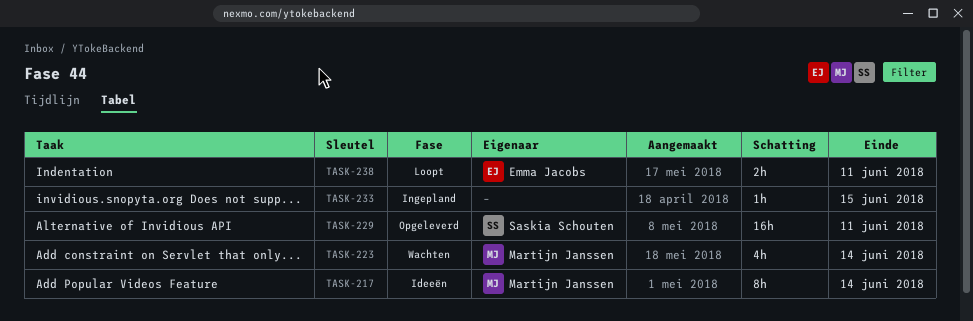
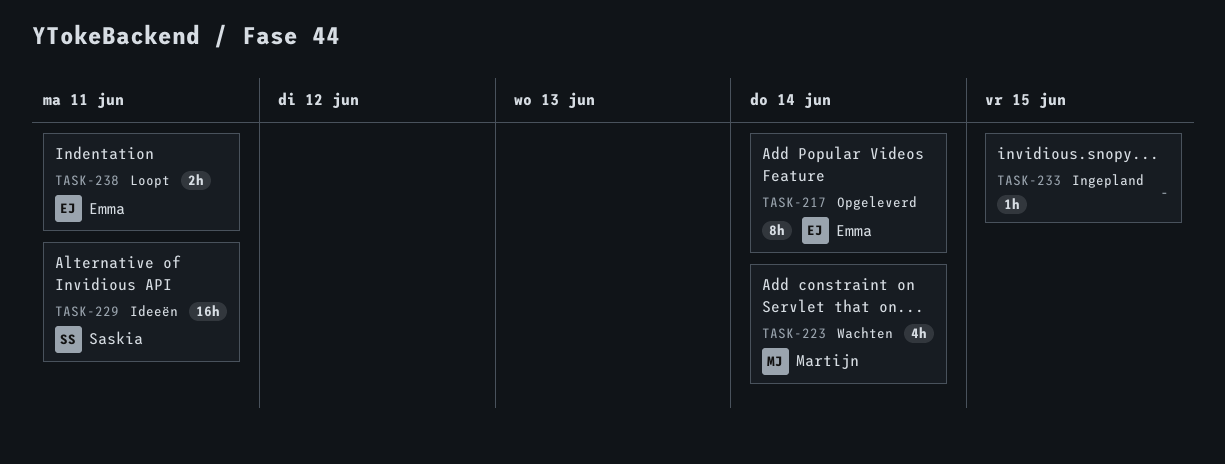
TASK-217, status: Ideeën -> Opgeleverd
TASK-217, owner: Martijn Janssen -> Emma Jacobs
TASK-229, status: Opgeleverd -> Ideeën

